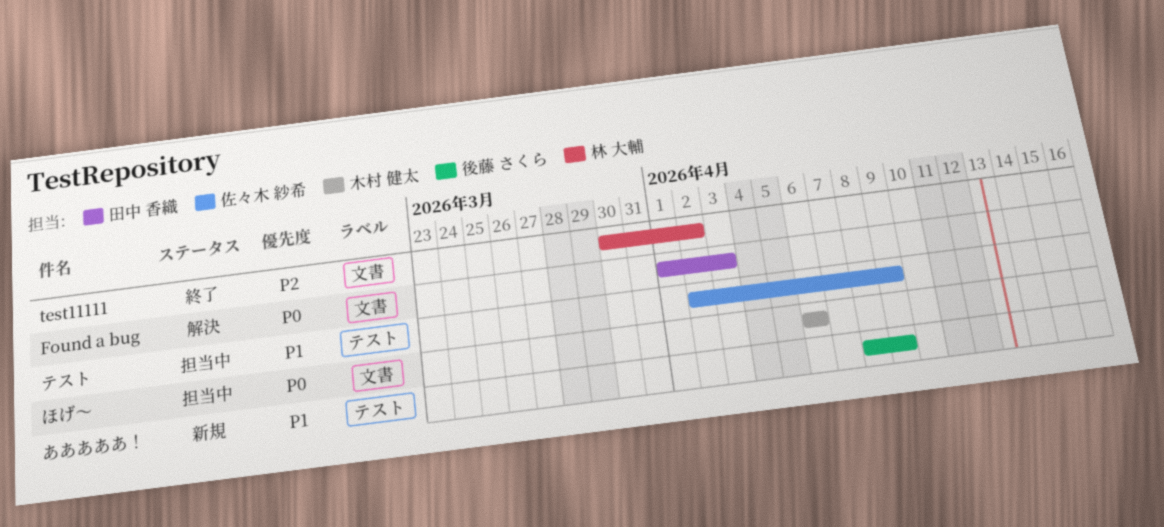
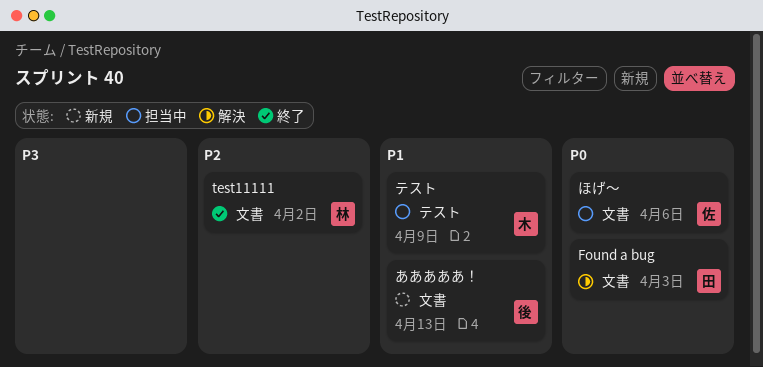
あああああ！, label: テスト -> 文書
あああああ！, due: Apr 9 -> Apr 13
ほげ～, owner: 木村 健太 -> 佐々木 紗希
テスト, owner: 佐々木 紗希 -> 木村 健太

